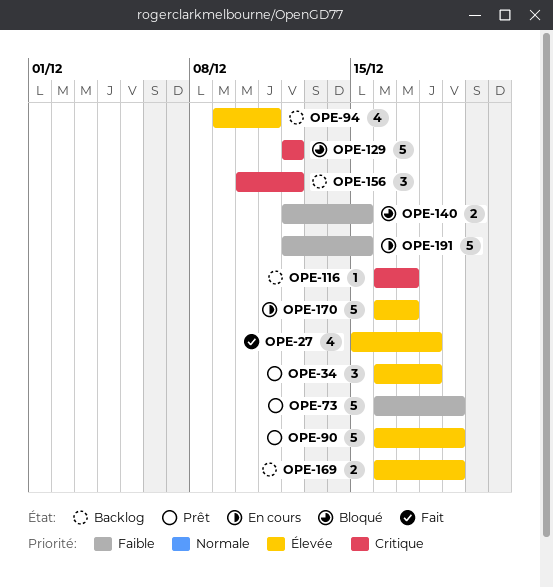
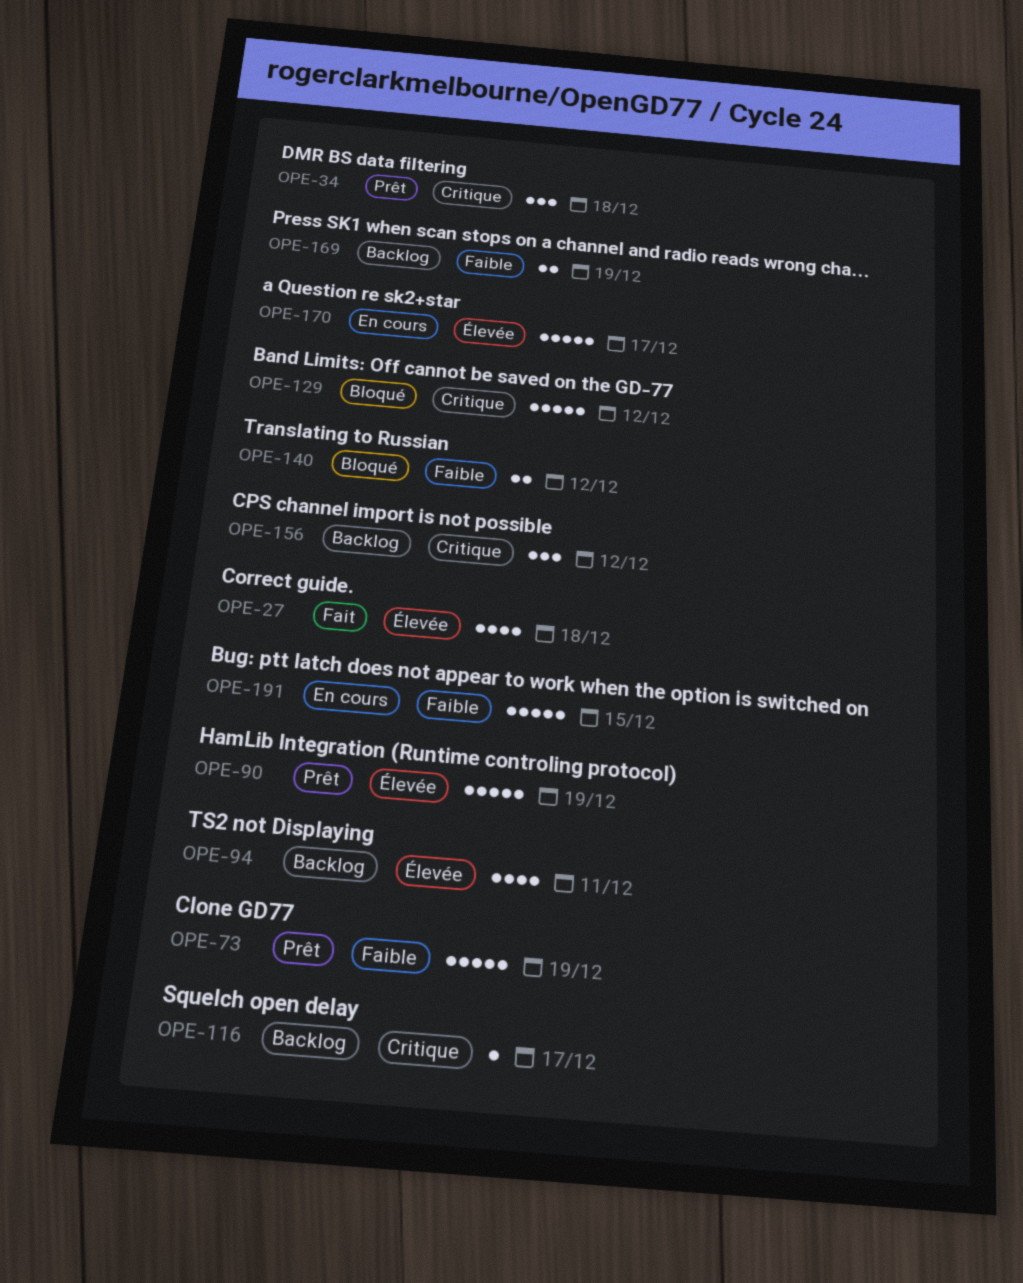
OPE-34, priority: Élevée -> Critique
OPE-140, due: Dec 15 -> Dec 12
OPE-169, priority: Élevée -> Faible

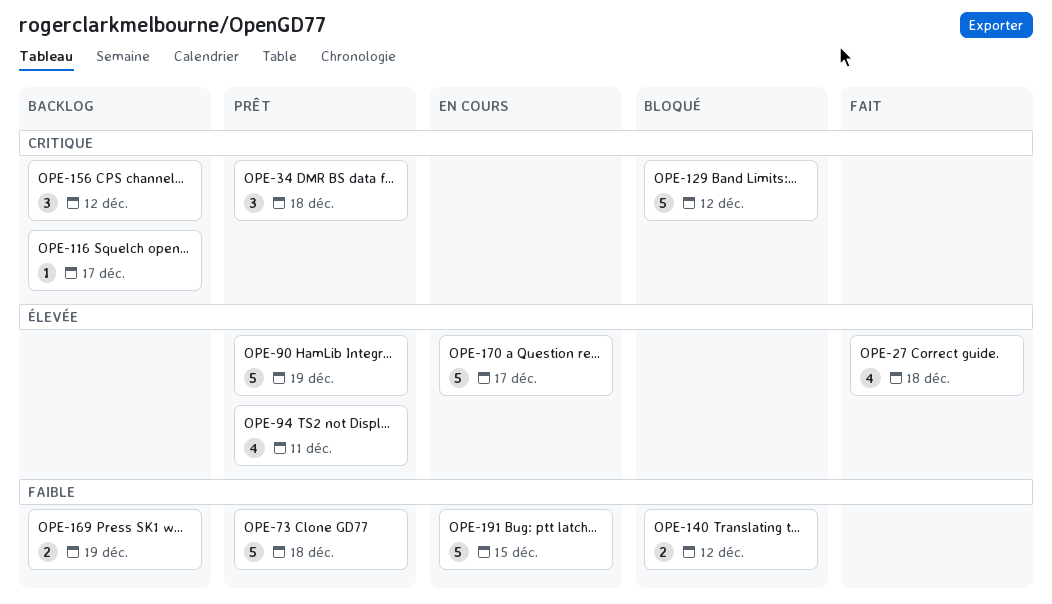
OPE-73, due: Dec 19 -> Dec 18
OPE-94, status: Backlog -> Prêt

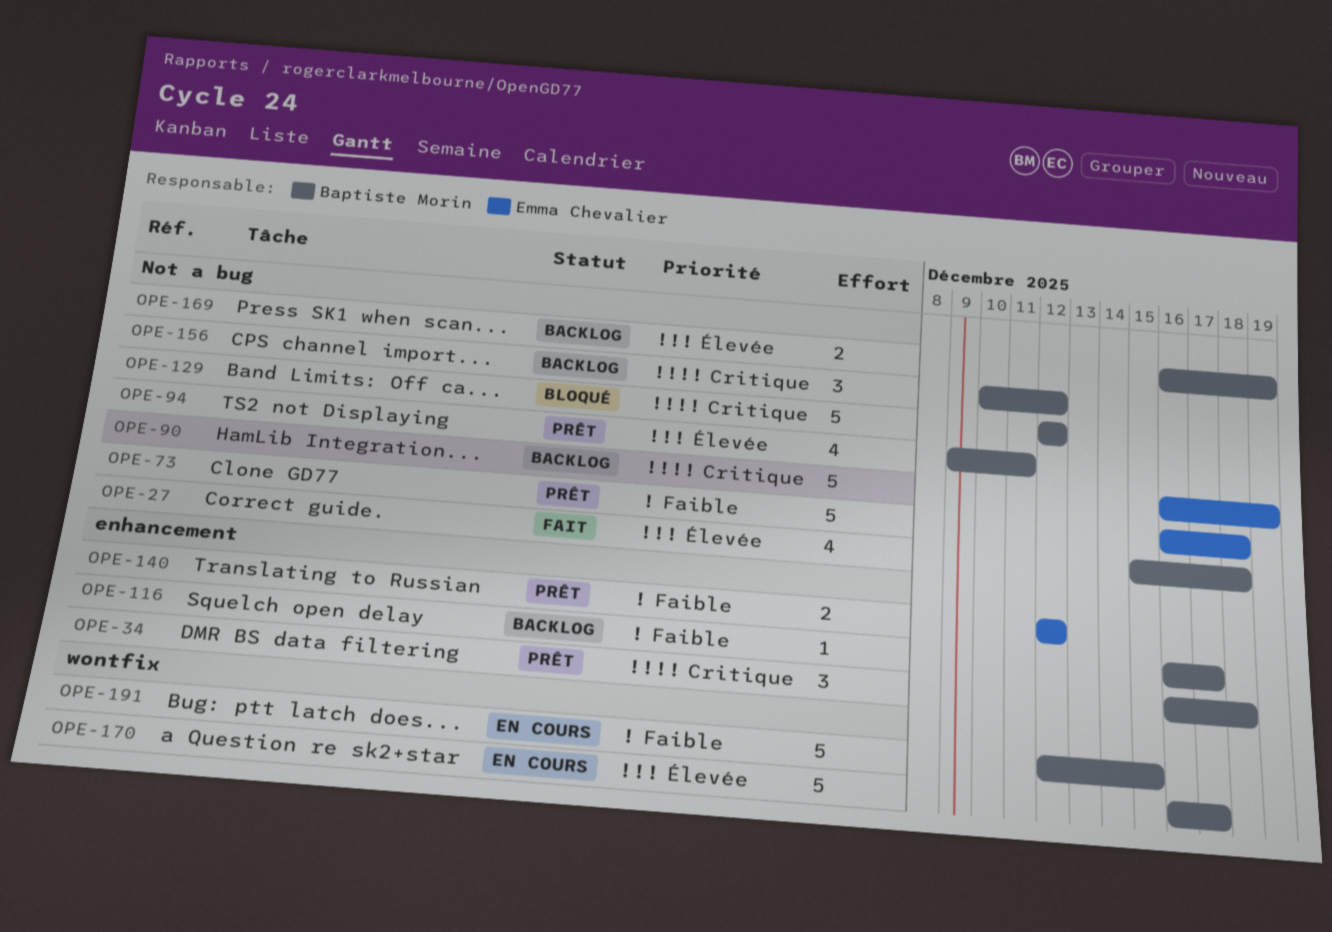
OPE-90, status: Prêt -> Backlog
OPE-90, priority: Élevée -> Critique
OPE-116, priority: Critique -> Faible
OPE-140, status: Bloqué -> Prêt
OPE-169, priority: Faible -> Élevée

